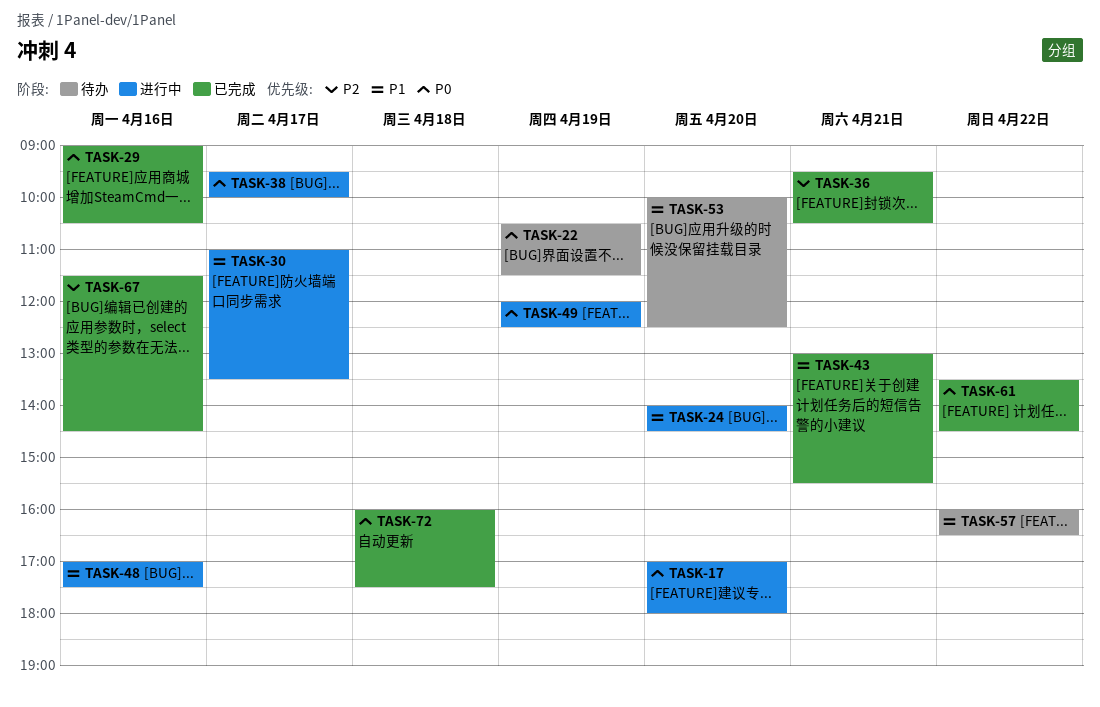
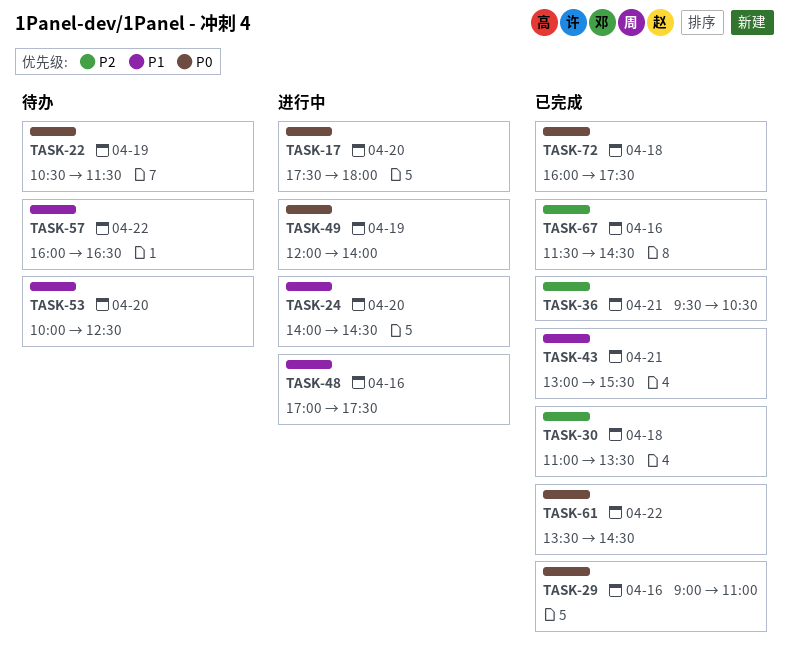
TASK-17, begins: 17:00 -> 17:30
TASK-29, ends: 10:30 -> 11:00
TASK-30, status: 进行中 -> 已完成
TASK-30, priority: P1 -> P2
TASK-30, day: Apr 17 -> Apr 18
TASK-38: present -> none
TASK-49, ends: 12:30 -> 14:00

